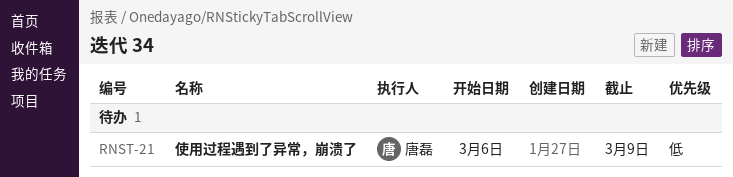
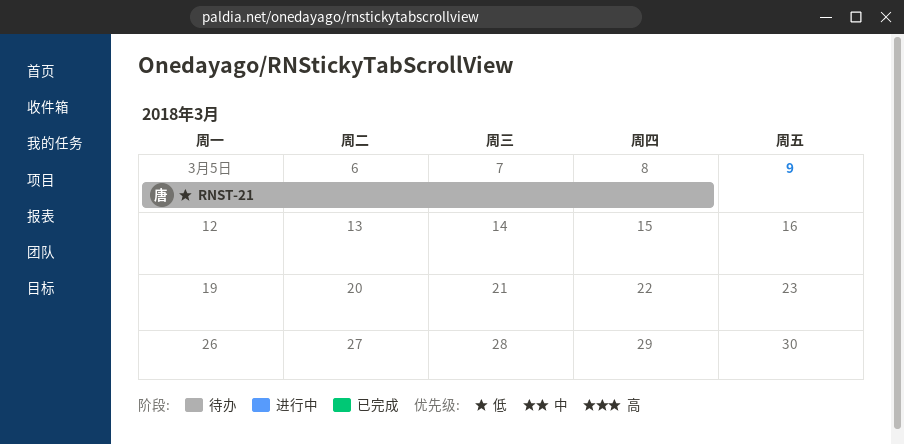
RNST-21, start: Mar 6 -> Mar 5
RNST-21, due: Mar 9 -> Mar 8

